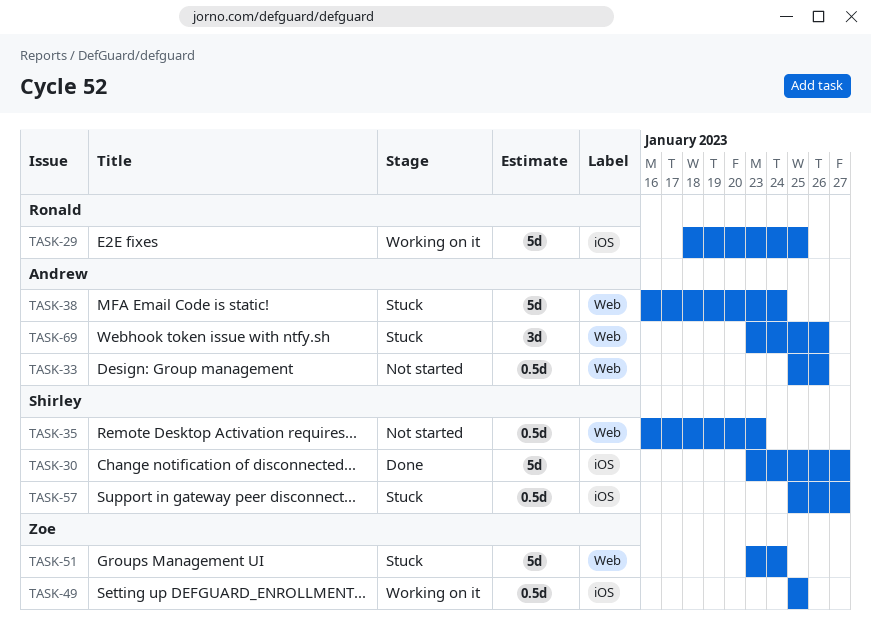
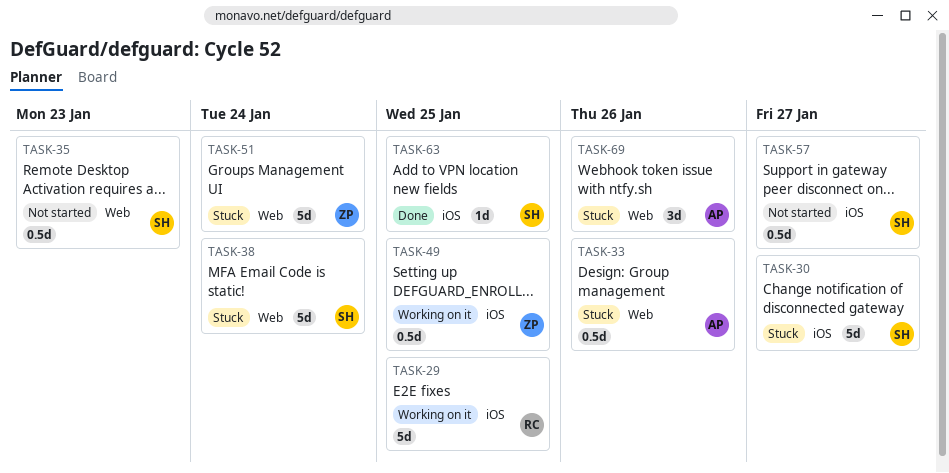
TASK-30, status: Done -> Stuck
TASK-33, status: Not started -> Stuck
TASK-38, owner: Andrew -> Shirley
TASK-57, status: Stuck -> Not started
TASK-63: none -> present

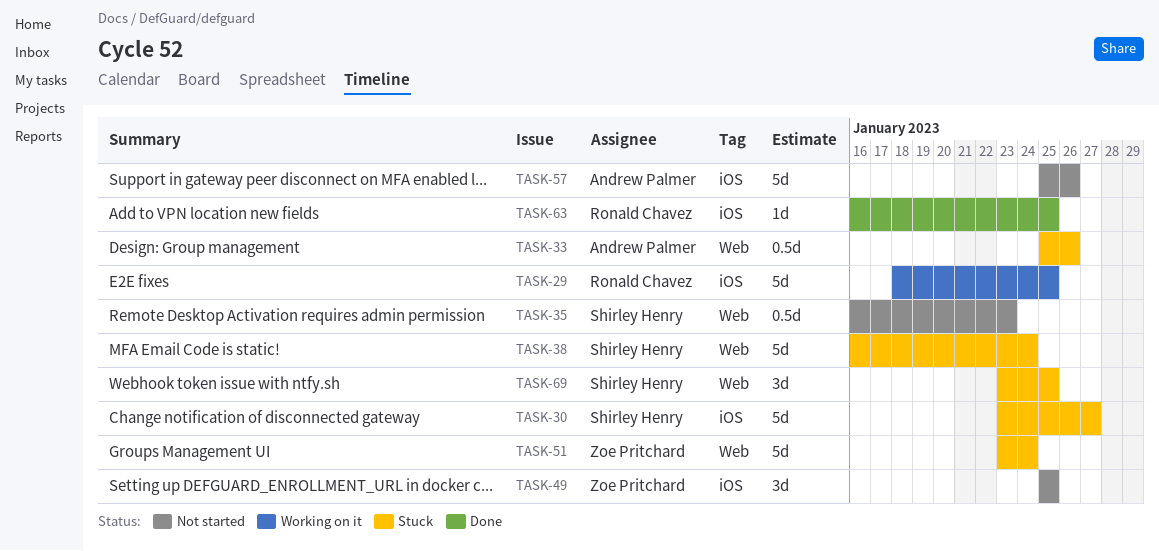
TASK-49, status: Working on it -> Not started
TASK-49, estimate: 0.5d -> 3d
TASK-57, owner: Shirley Henry -> Andrew Palmer
TASK-57, estimate: 0.5d -> 5d
TASK-57, due: Jan 27 -> Jan 26
TASK-63, owner: Shirley Henry -> Ronald Chavez
TASK-69, owner: Andrew Palmer -> Shirley Henry
TASK-69, due: Jan 26 -> Jan 25

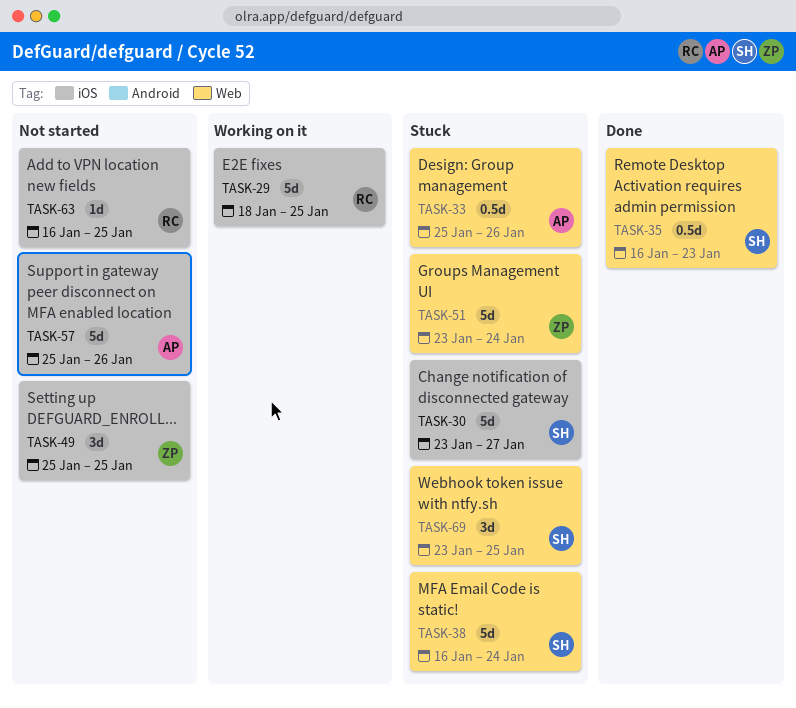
TASK-35, status: Not started -> Done
TASK-63, status: Done -> Not started

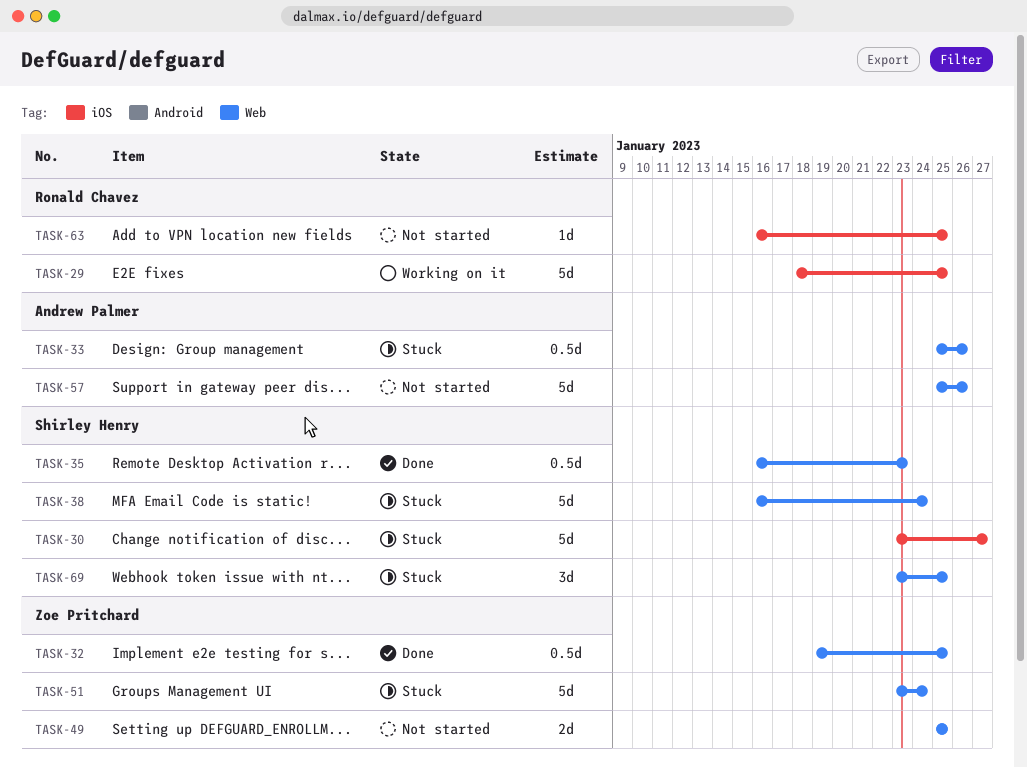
TASK-32: none -> present
TASK-49, label: iOS -> Web
TASK-49, estimate: 3d -> 2d
TASK-57, label: iOS -> Web

